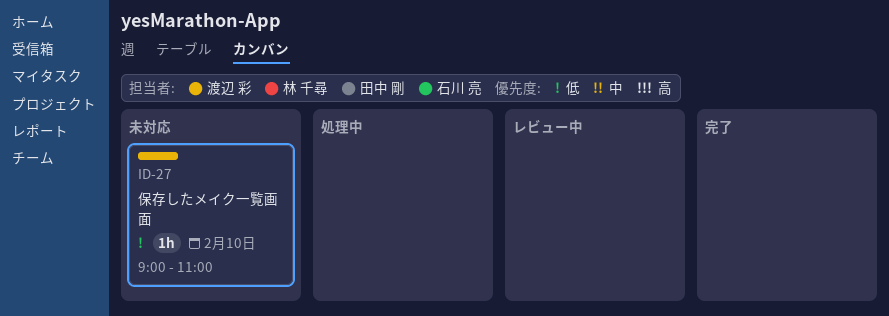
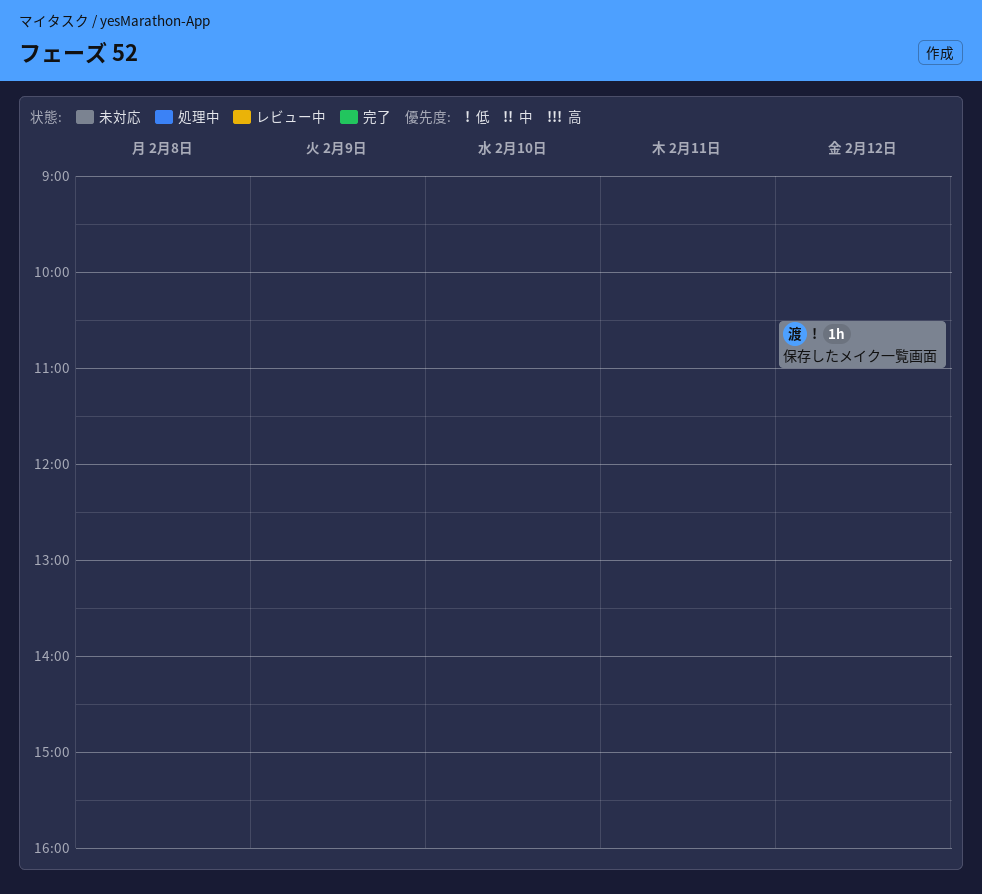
保存したメイク一覧画面, day: Feb 10 -> Feb 12
保存したメイク一覧画面, begins: 09:00 -> 10:30

